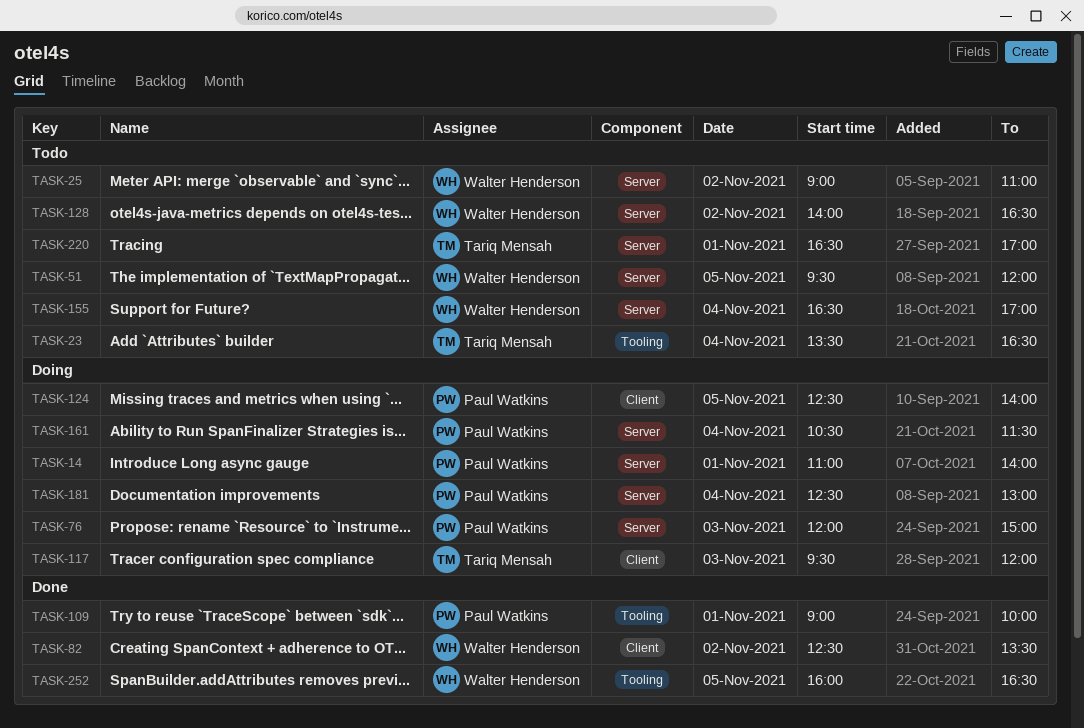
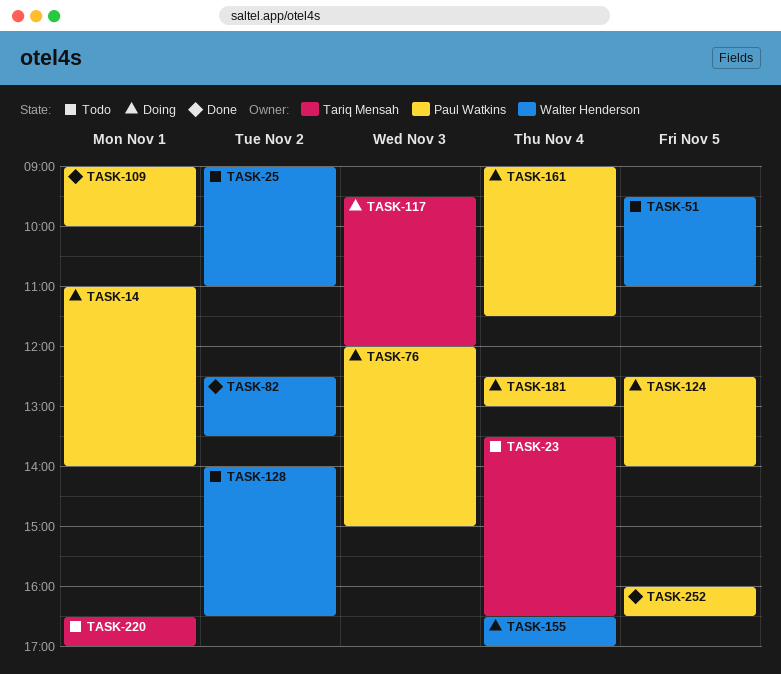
TASK-51, ends: 12:00 -> 11:00
TASK-155, status: Todo -> Doing
TASK-161, begins: 10:30 -> 09:00
TASK-252, owner: Walter Henderson -> Paul Watkins

